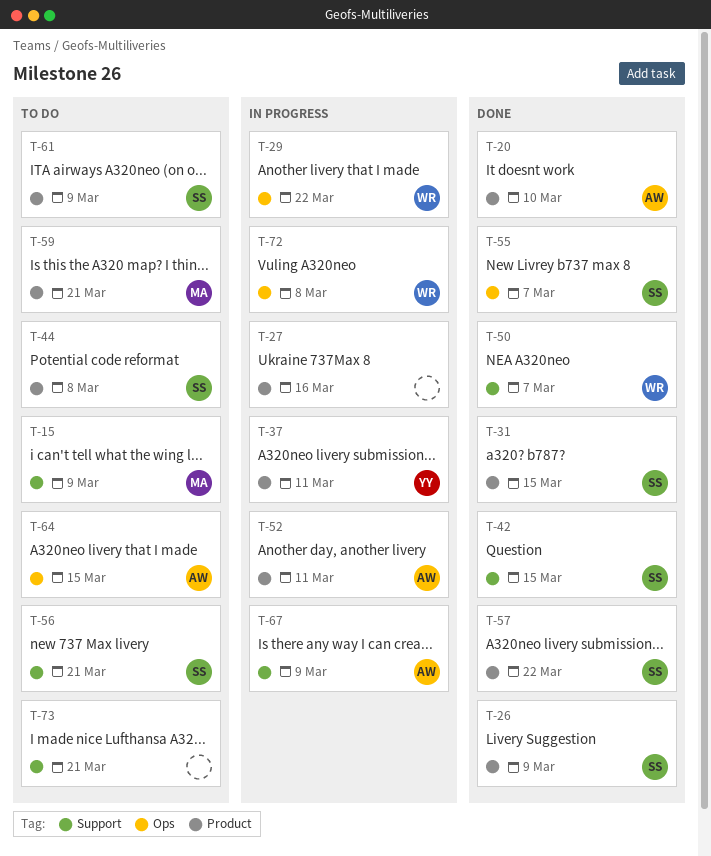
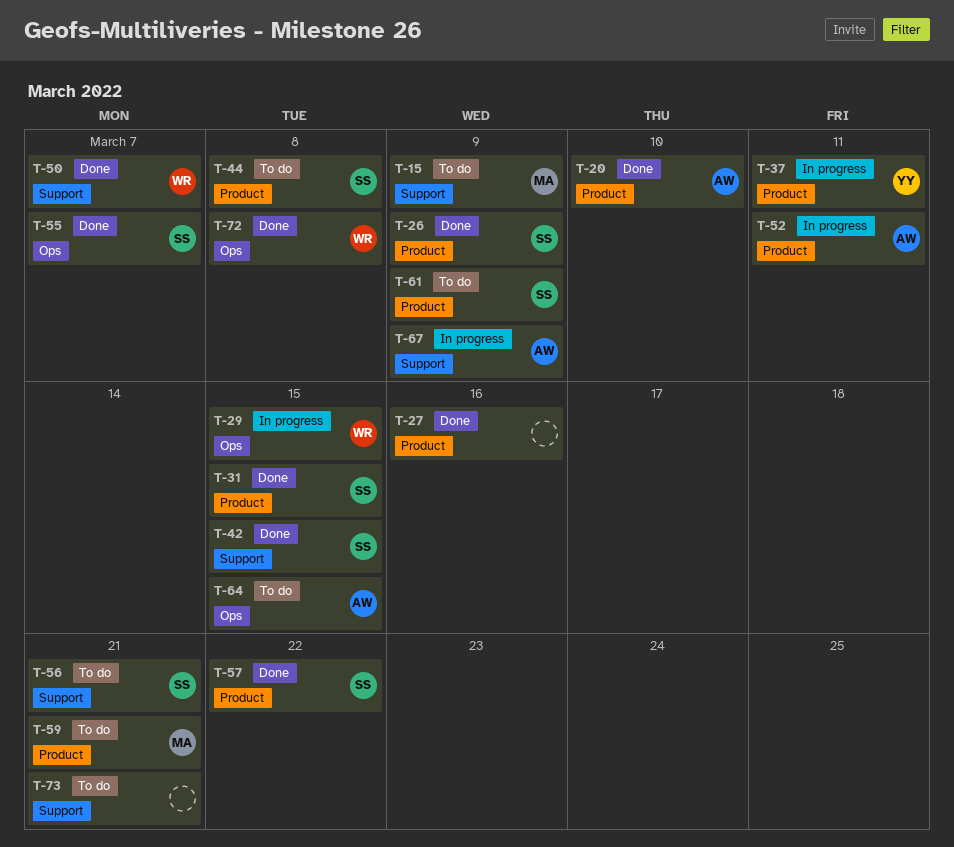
T-27, status: In progress -> Done
T-29, due: Mar 22 -> Mar 15
T-72, status: In progress -> Done

